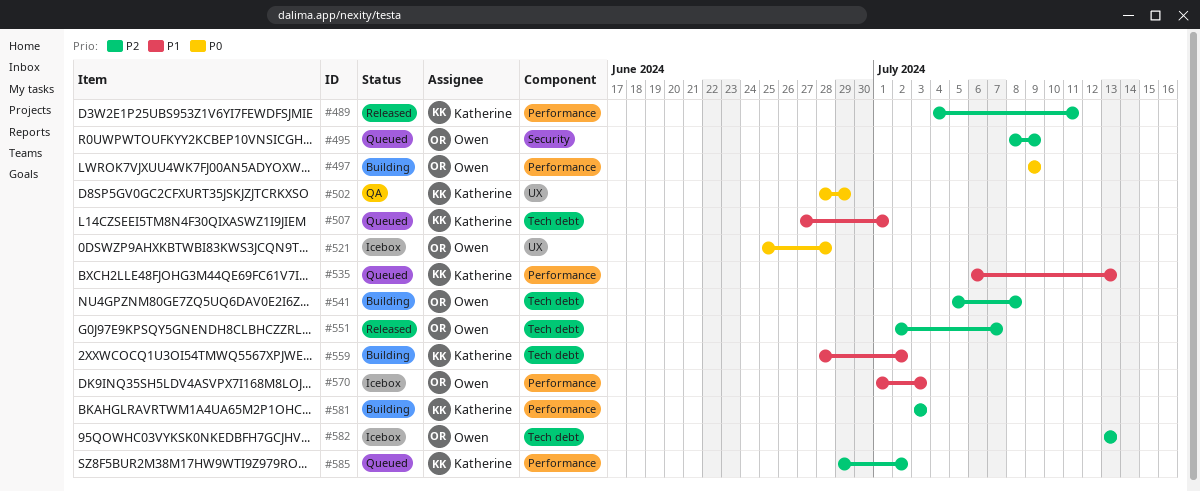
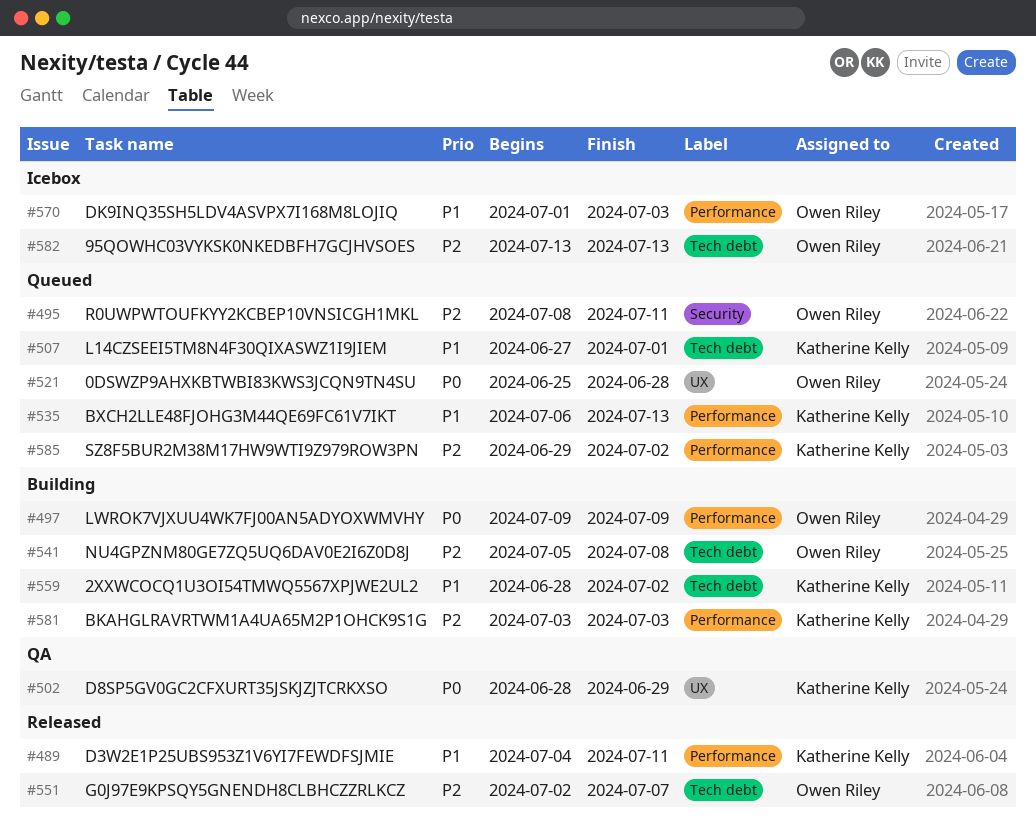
#489, priority: P2 -> P1
#495, due: Jul 9 -> Jul 11
#521, status: Icebox -> Queued

